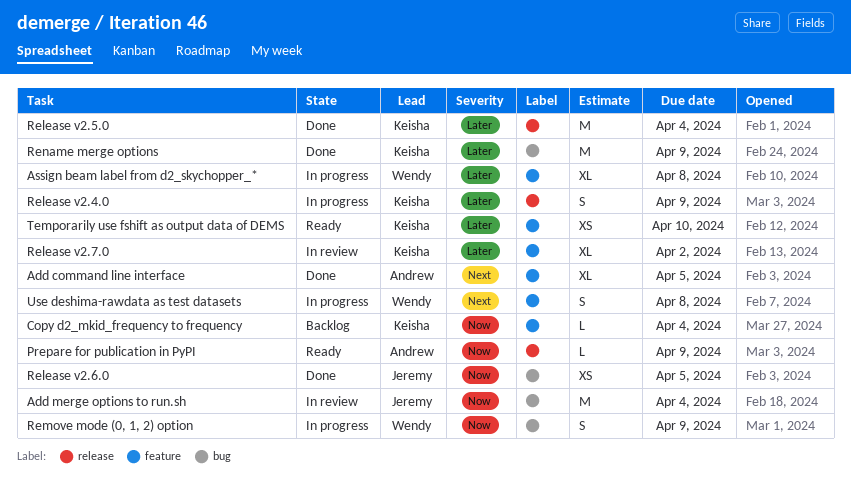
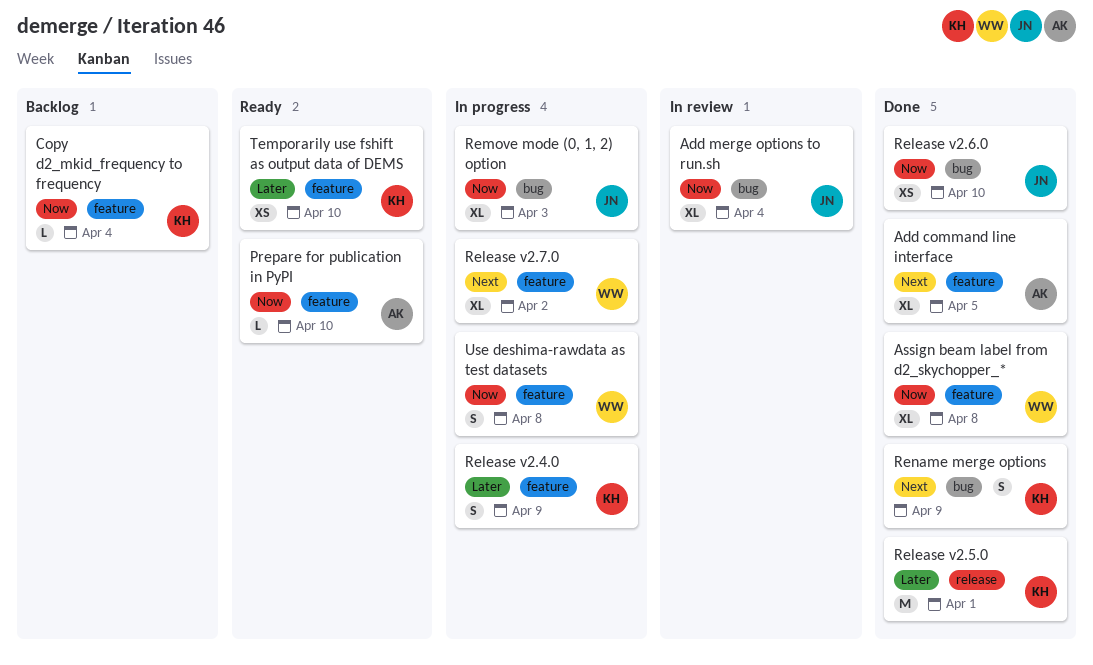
Add merge options to run.sh, estimate: M -> XL
Assign beam label from d2_skychopper_*, status: In progress -> Done
Assign beam label from d2_skychopper_*, priority: Later -> Now
Prepare for publication in PyPI, label: release -> feature
Prepare for publication in PyPI, due: Apr 9 -> Apr 10
Release v2.4.0, label: release -> feature
Release v2.5.0, due: Apr 4 -> Apr 1
Release v2.6.0, due: Apr 5 -> Apr 10
Release v2.7.0, status: In review -> In progress
Release v2.7.0, owner: Keisha -> Wendy
Release v2.7.0, priority: Later -> Next
Remove mode (0, 1, 2) option, owner: Wendy -> Jeremy
Remove mode (0, 1, 2) option, estimate: S -> XL
Remove mode (0, 1, 2) option, due: Apr 9 -> Apr 3
Rename merge options, priority: Later -> Next
Rename merge options, estimate: M -> S
Use deshima-rawdata as test datasets, priority: Next -> Now

